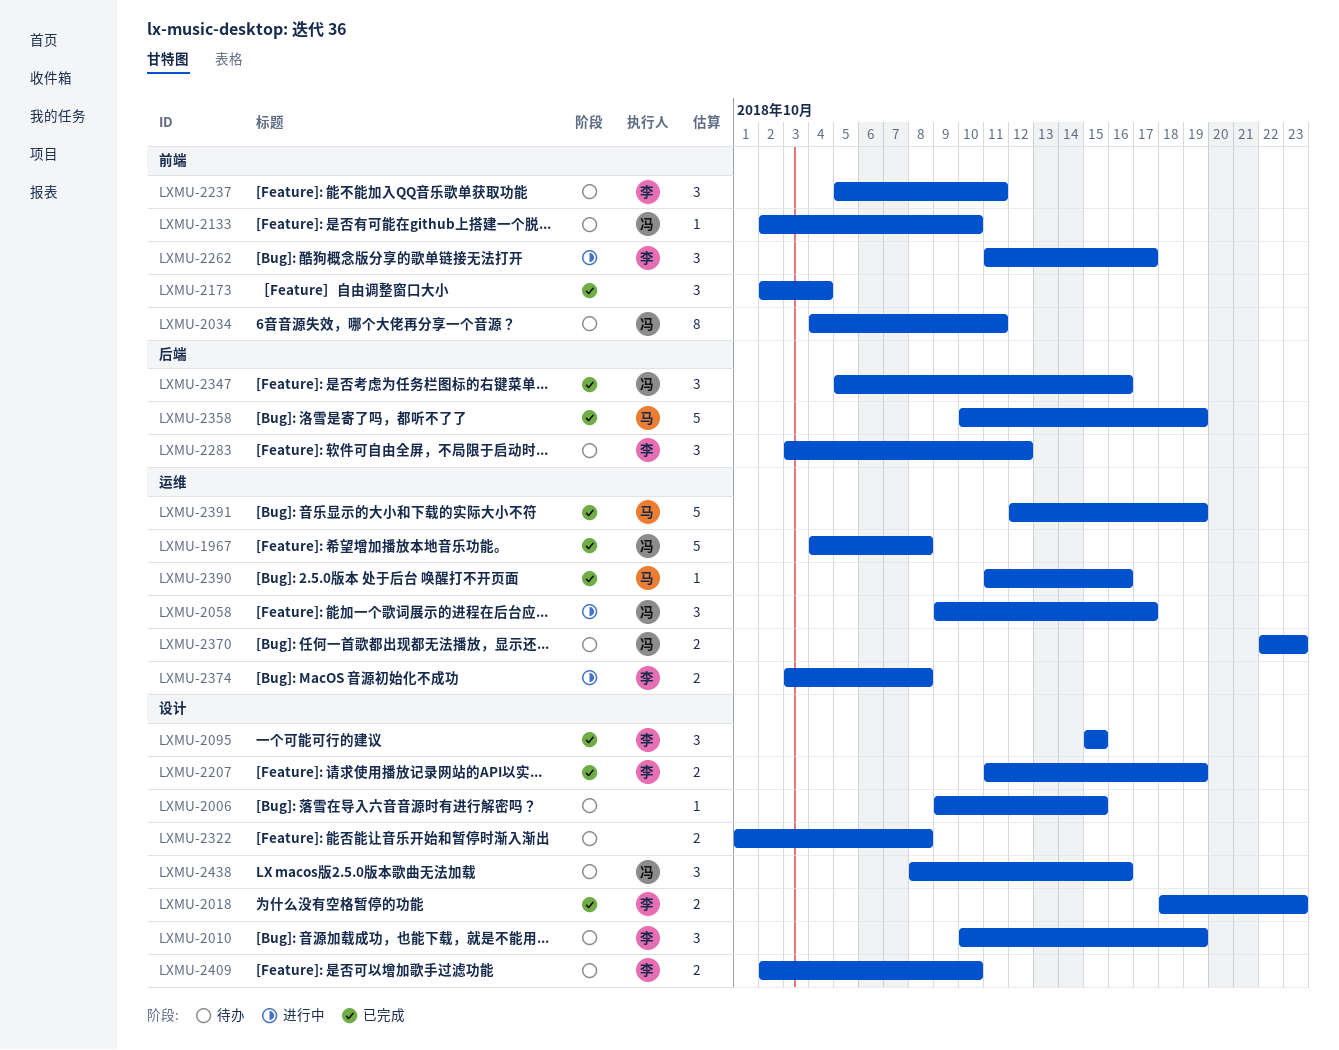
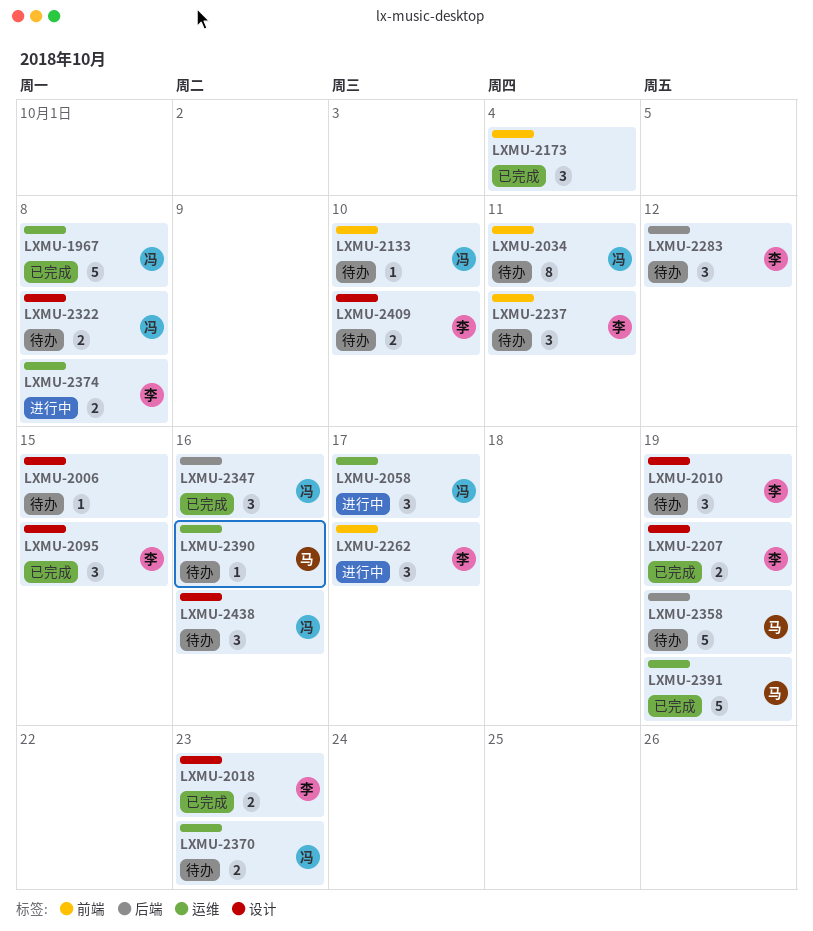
LXMU-2322, owner: none -> 冯
LXMU-2358, status: 已完成 -> 待办
LXMU-2390, status: 已完成 -> 待办

